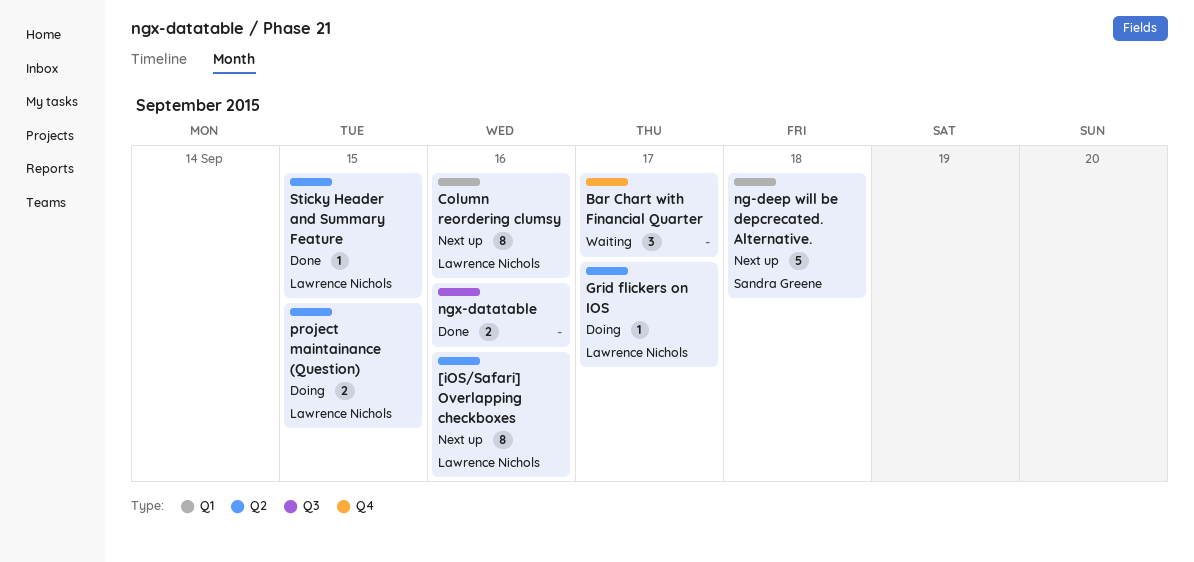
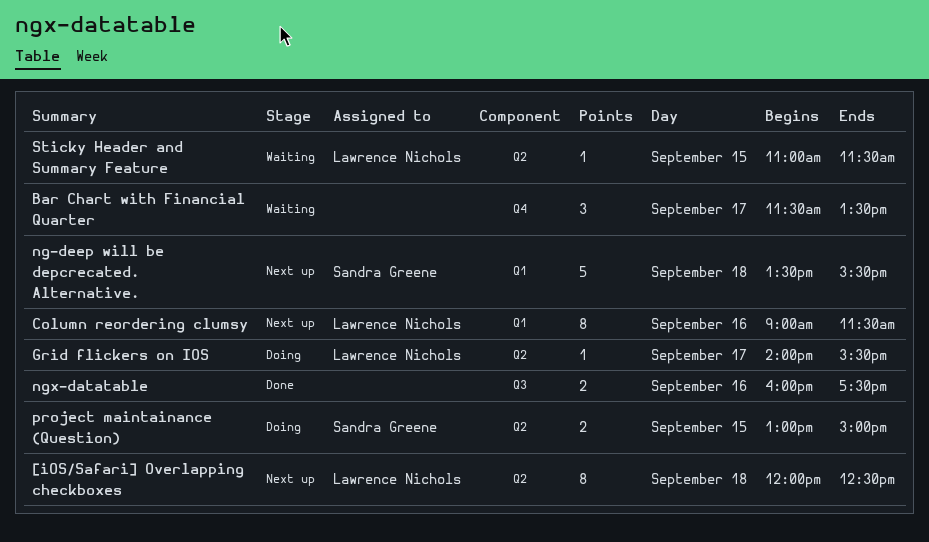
[iOS/Safari] Overlapping checkboxes, day: Sep 16 -> Sep 18
project maintainance (Question), owner: Lawrence Nichols -> Sandra Greene
Sticky Header and Summary Feature, status: Done -> Waiting

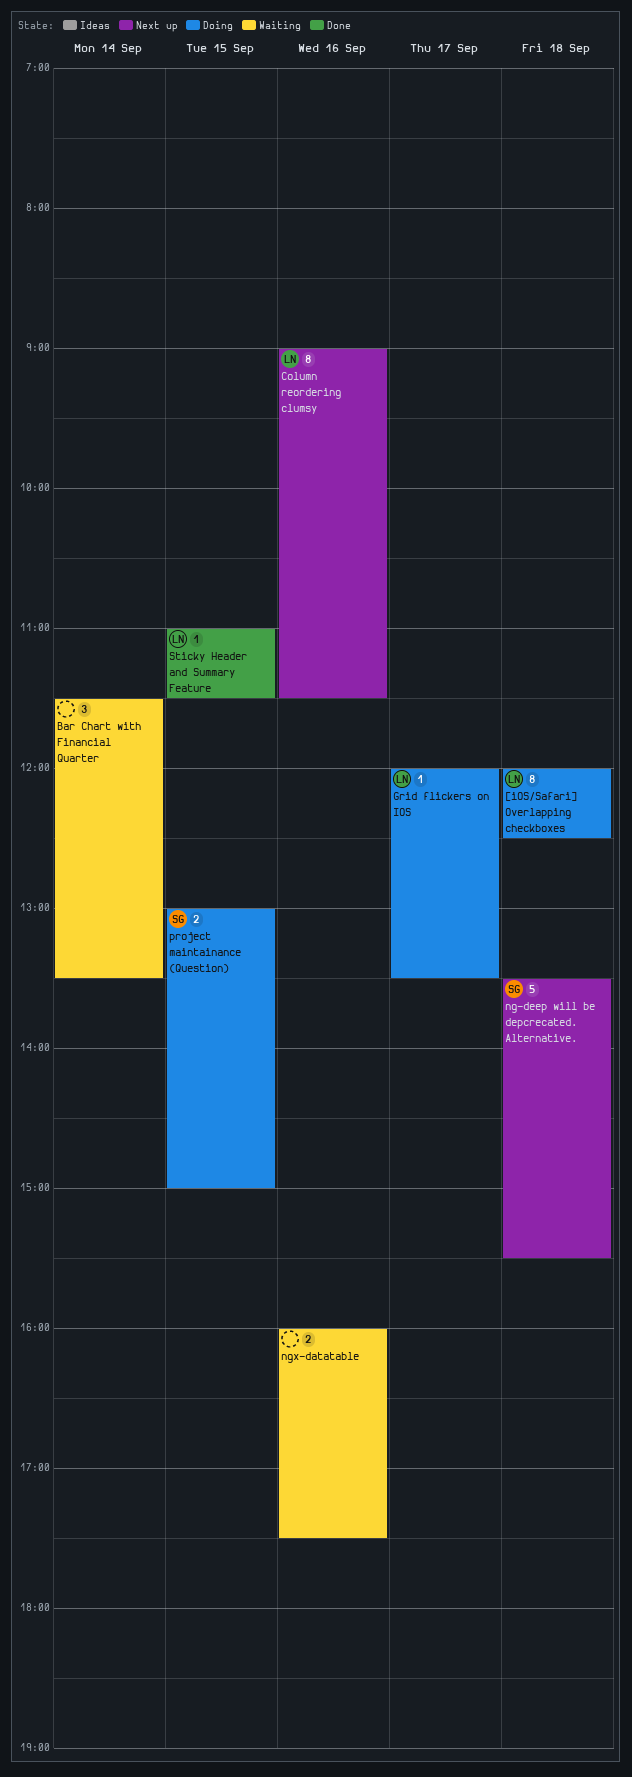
[iOS/Safari] Overlapping checkboxes, status: Next up -> Doing
Bar Chart with Financial Quarter, day: Sep 17 -> Sep 14
Grid flickers on IOS, begins: 14:00 -> 12:00
Grid flickers on IOS, ends: 15:30 -> 13:30
ngx-datatable, status: Done -> Waiting
Sticky Header and Summary Feature, status: Waiting -> Done

